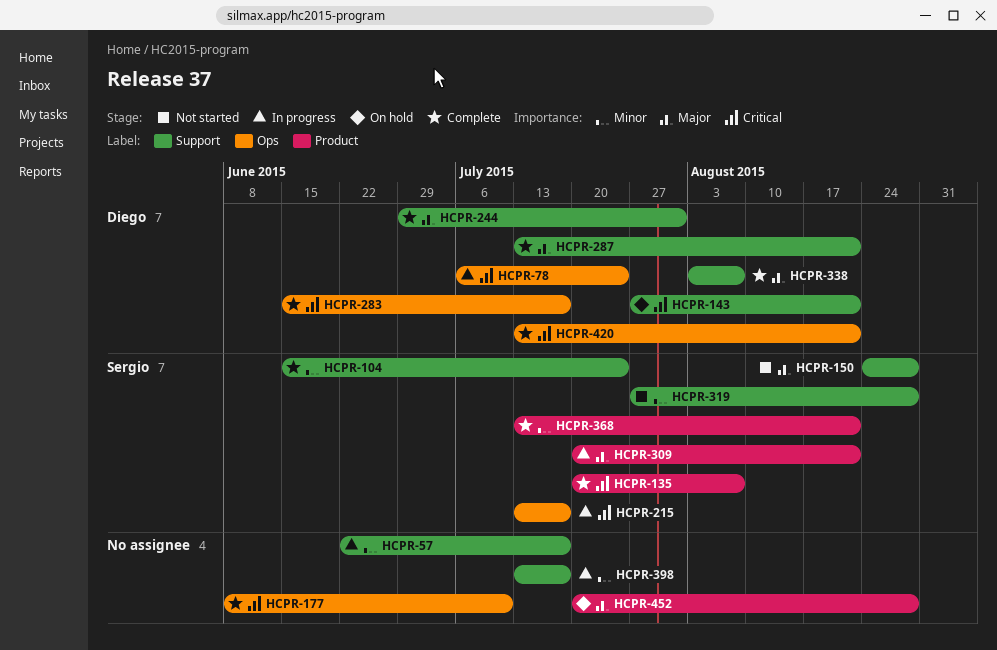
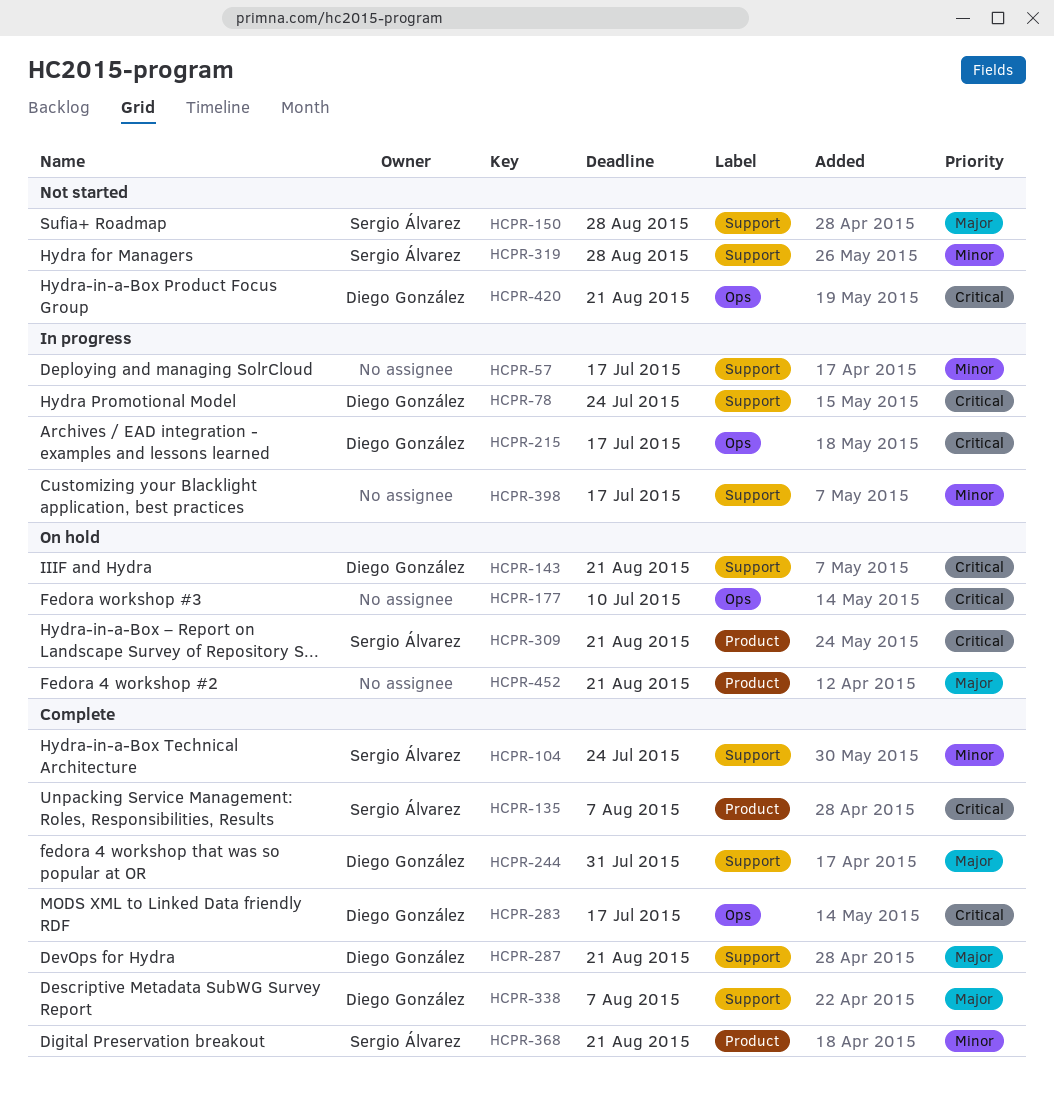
HCPR-78, label: Ops -> Support
HCPR-177, status: Complete -> On hold
HCPR-215, owner: Sergio Álvarez -> Diego González
HCPR-309, status: In progress -> On hold
HCPR-309, priority: Major -> Critical
HCPR-420, status: Complete -> Not started
HCPR-452, due: Aug 28 -> Aug 21

